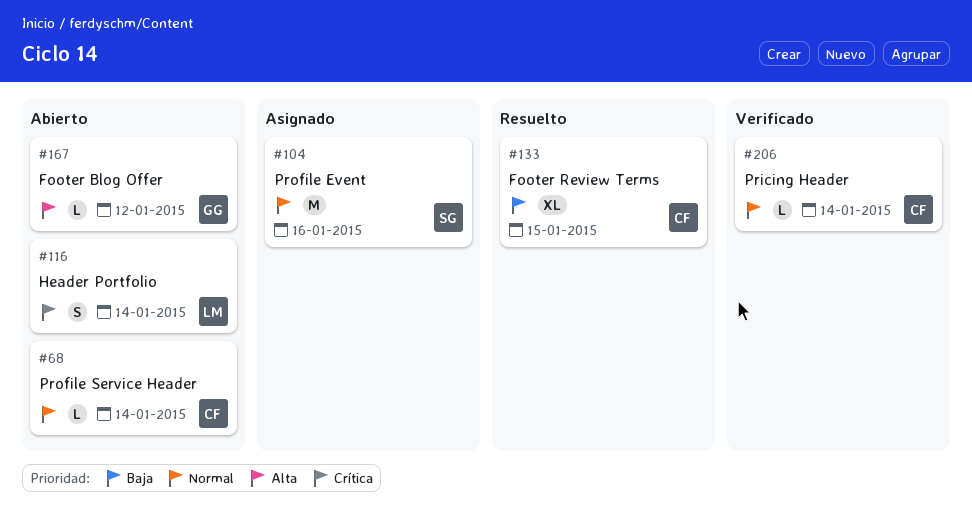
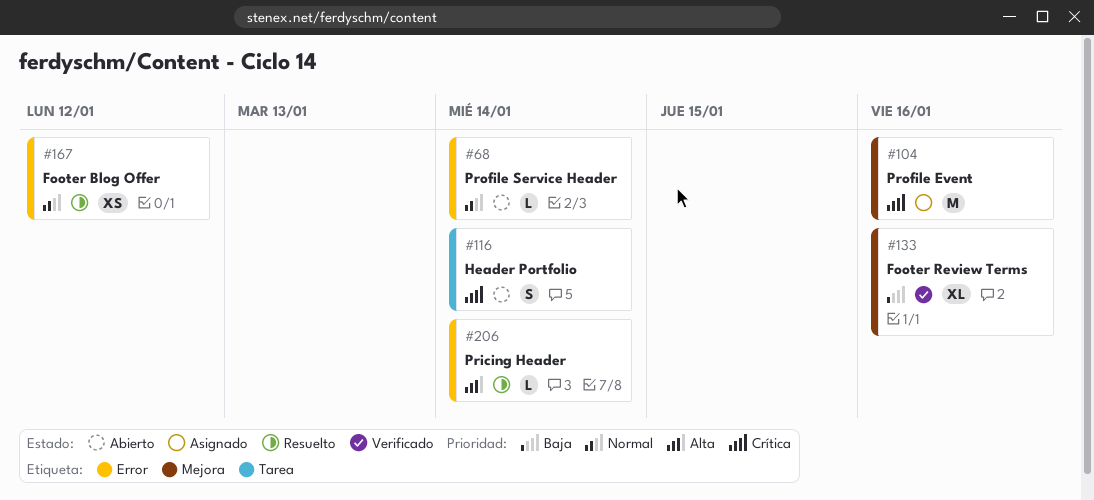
#104, priority: Normal -> Crítica
#133, status: Resuelto -> Verificado
#133, due: Jan 15 -> Jan 16
#167, status: Abierto -> Resuelto
#167, priority: Alta -> Normal
#167, estimate: L -> XS
#206, status: Verificado -> Resuelto
#206, priority: Normal -> Alta

